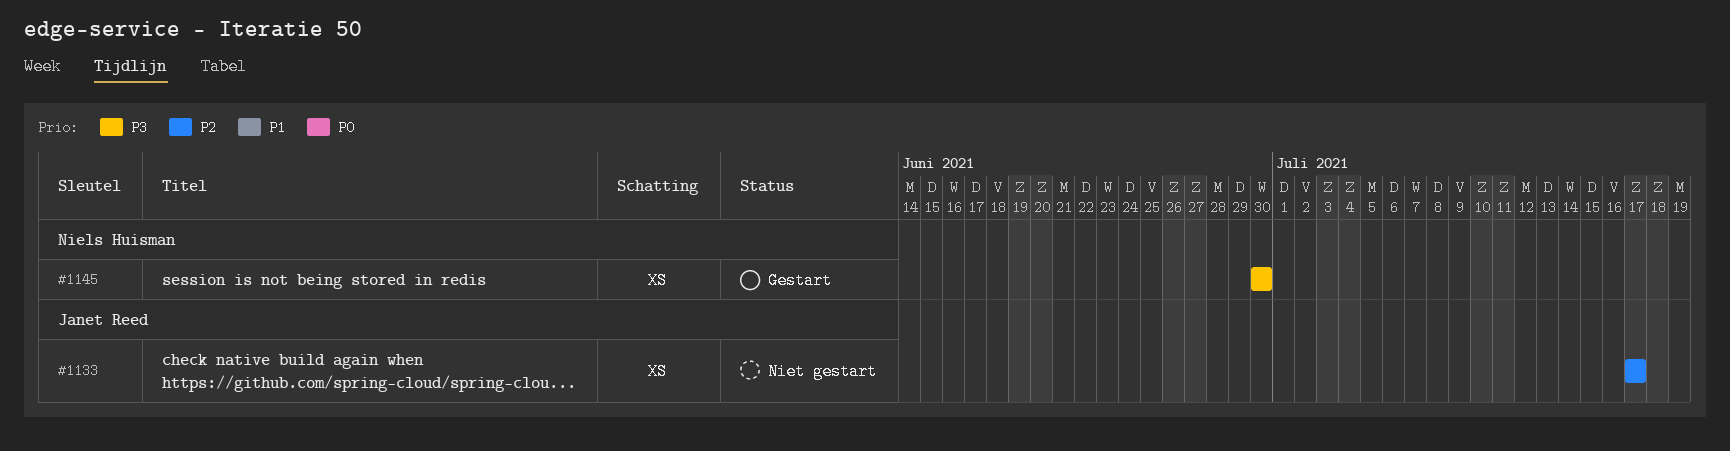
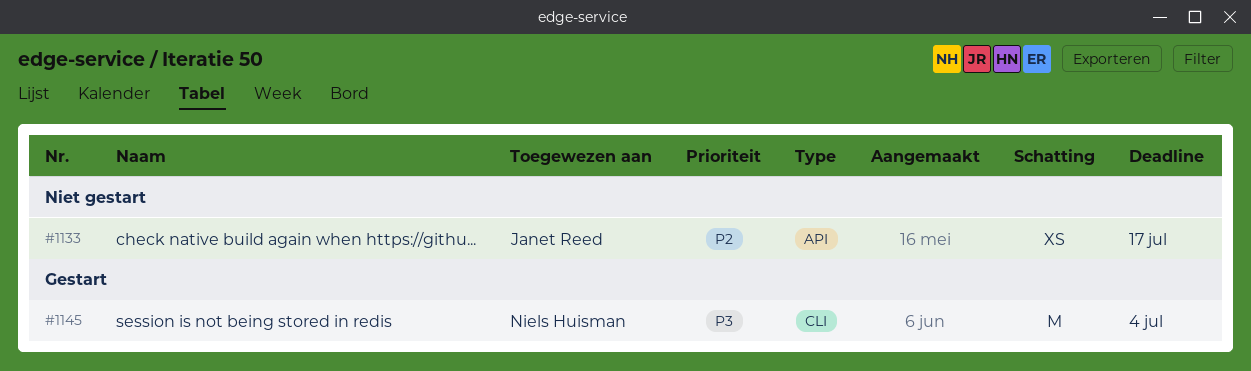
#1145, estimate: XS -> M
#1145, due: Jun 30 -> Jul 4

